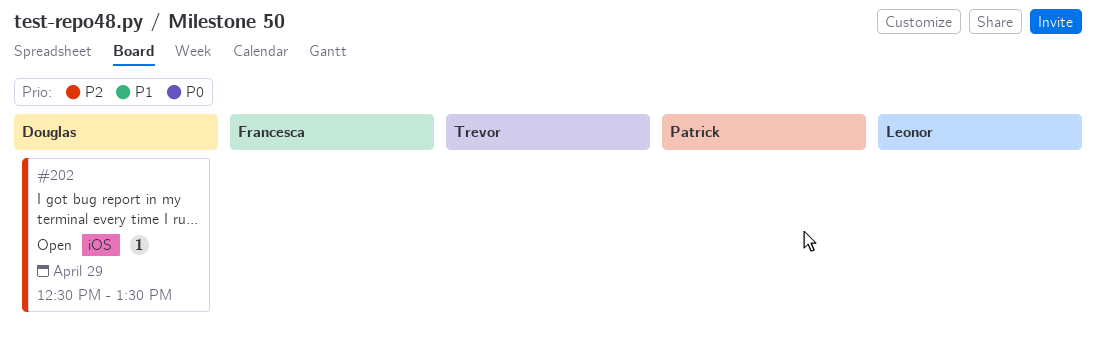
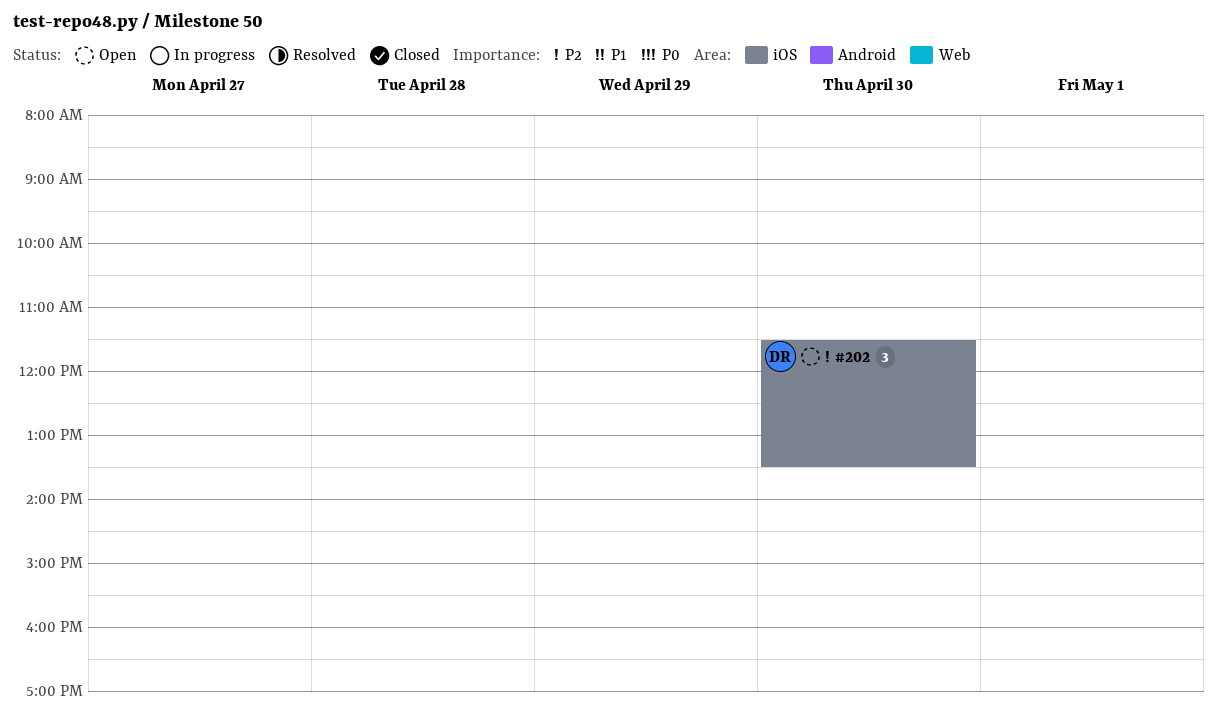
#202, estimate: 1 -> 3
#202, day: Apr 29 -> Apr 30
#202, begins: 12:30 -> 11:30

